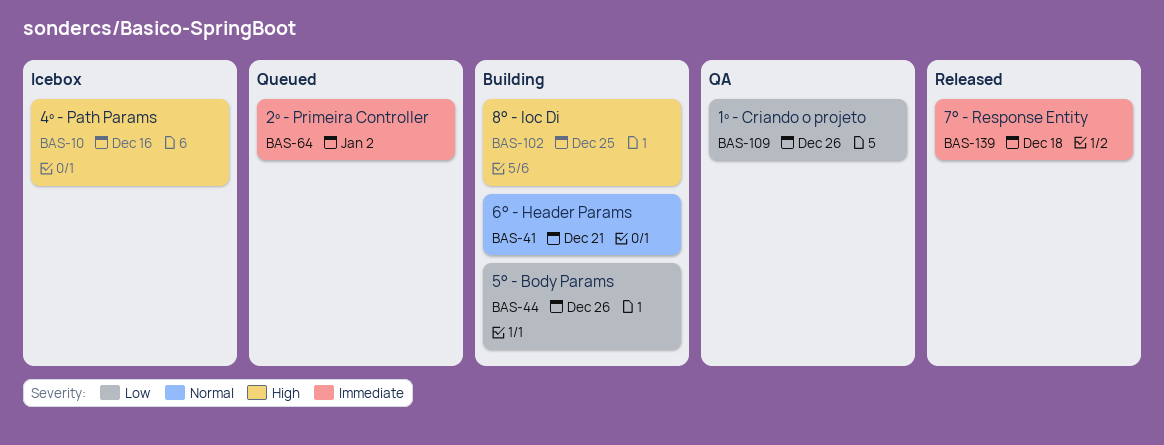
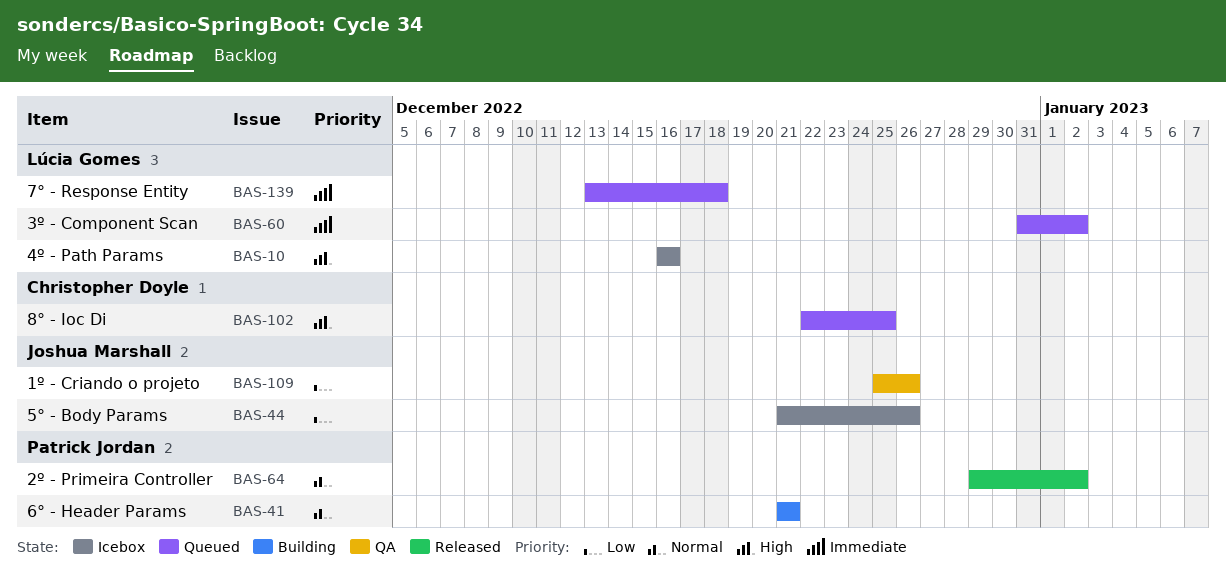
BAS-44, status: Building -> Icebox
BAS-60: none -> present
BAS-64, status: Queued -> Released
BAS-64, priority: Immediate -> Normal
BAS-102, status: Building -> Queued
BAS-139, status: Released -> Queued

